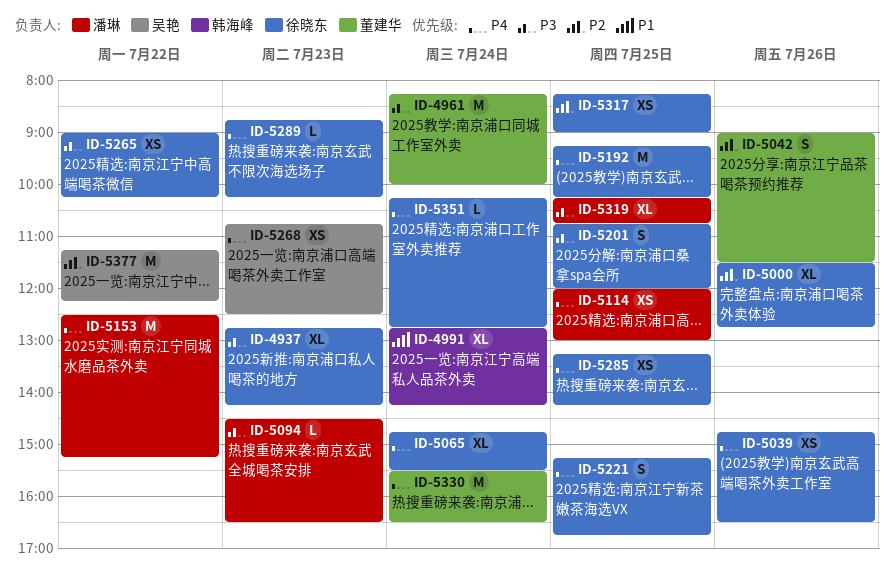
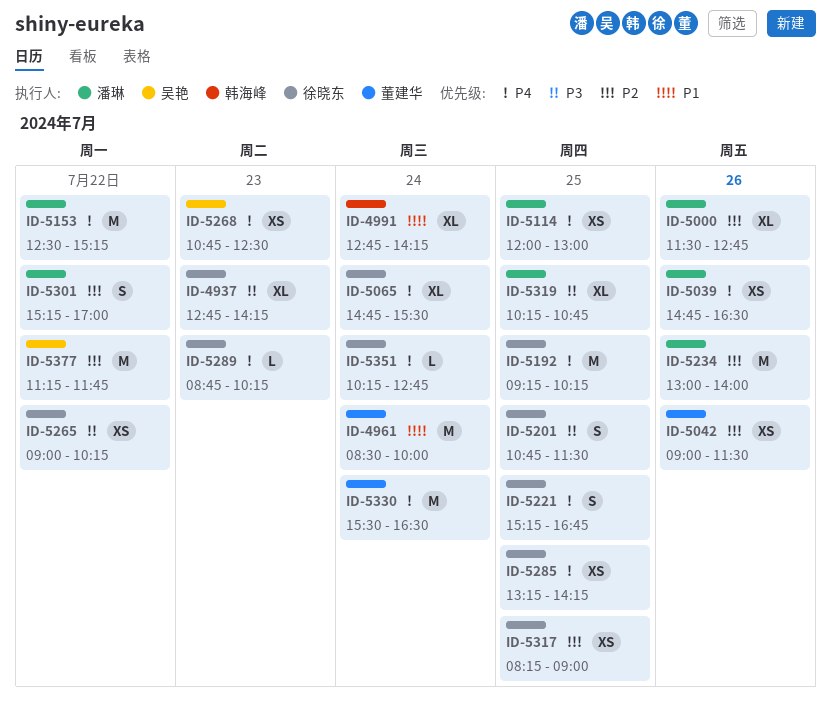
ID-4961, priority: P3 -> P1
ID-4961, begins: 08:15 -> 08:30
ID-5000, owner: 徐晓东 -> 潘琳
ID-5039, owner: 徐晓东 -> 潘琳
ID-5042, estimate: S -> XS
ID-5094: present -> none
ID-5201, ends: 12:00 -> 11:30
ID-5234: none -> present
ID-5301: none -> present
ID-5377, ends: 12:15 -> 11:45

